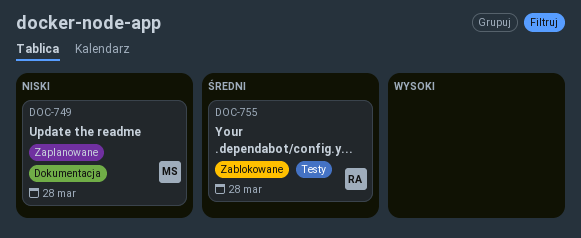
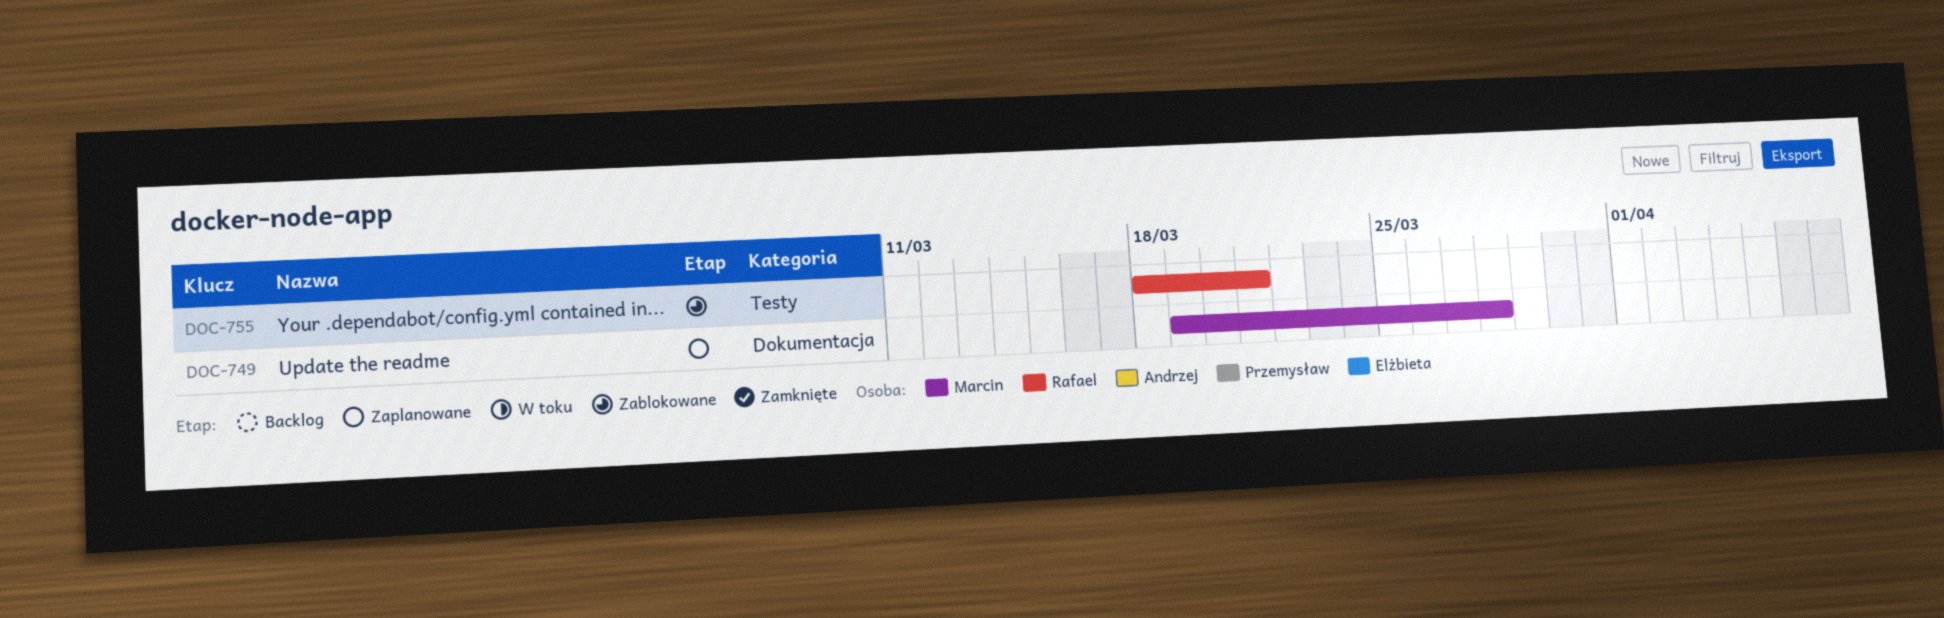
DOC-755, due: Mar 28 -> Mar 21

